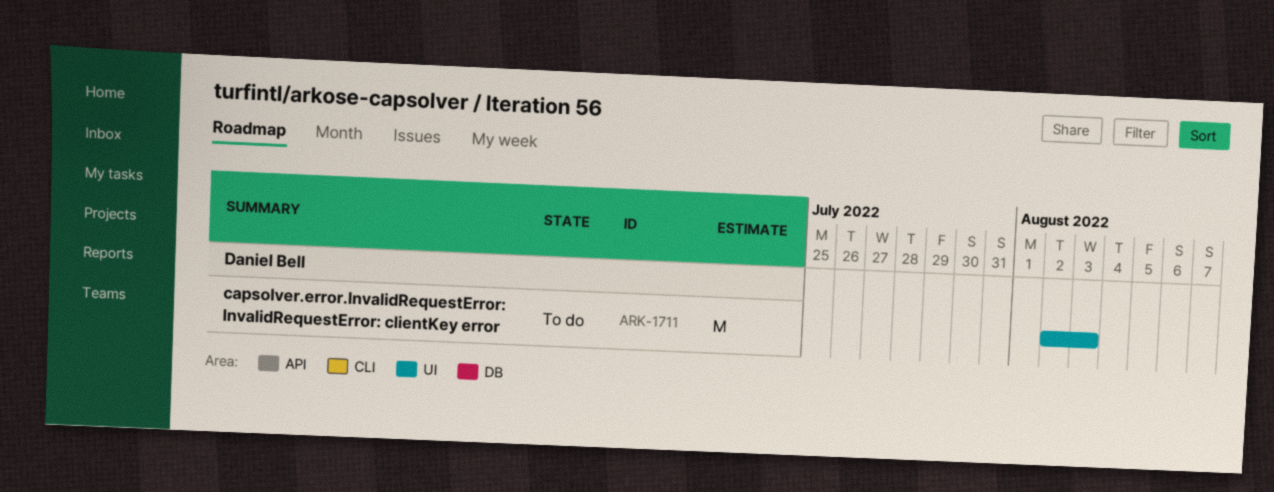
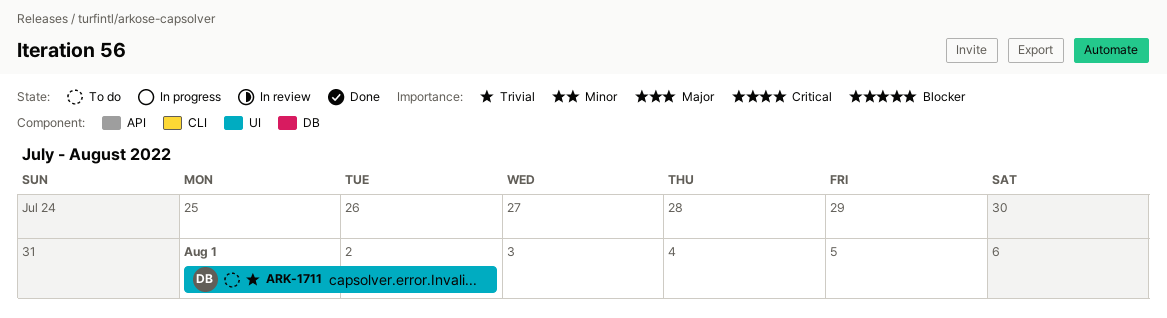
ARK-1711, start: Aug 2 -> Aug 1
ARK-1711, due: Aug 3 -> Aug 2

